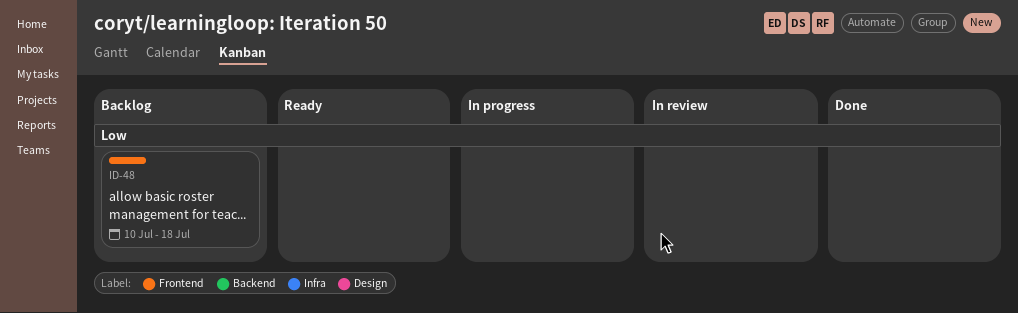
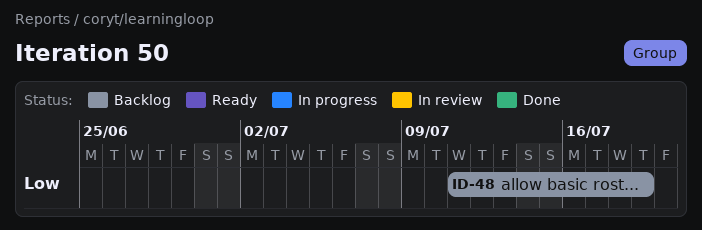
ID-48, start: Jul 10 -> Jul 11
ID-48, due: Jul 18 -> Jul 19

